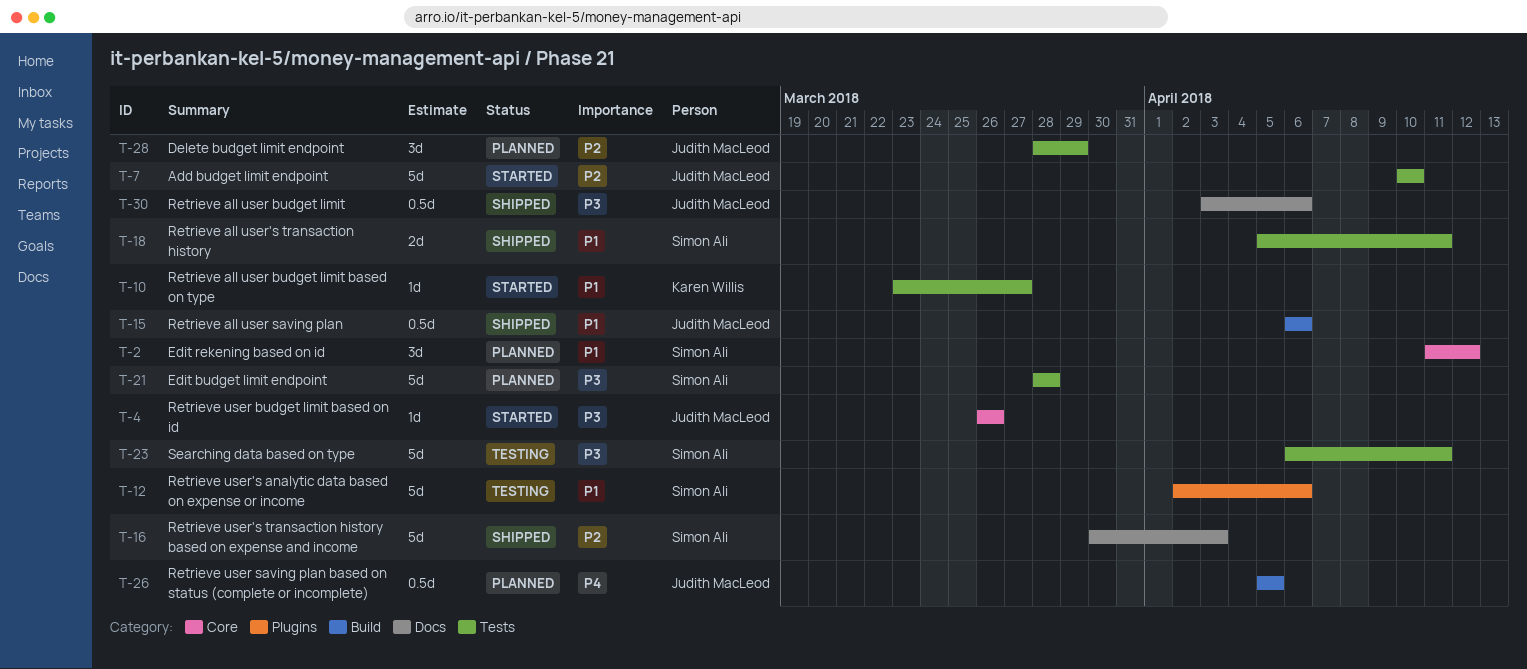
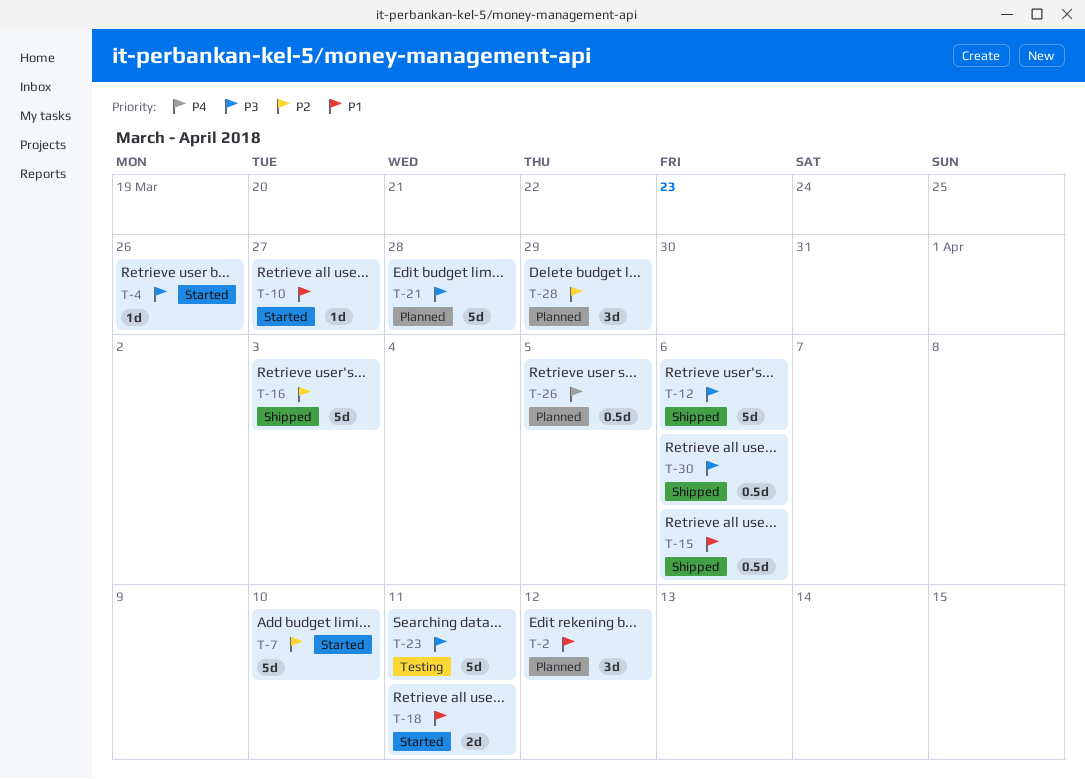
T-12, status: Testing -> Shipped
T-12, priority: P1 -> P3
T-18, status: Shipped -> Started

